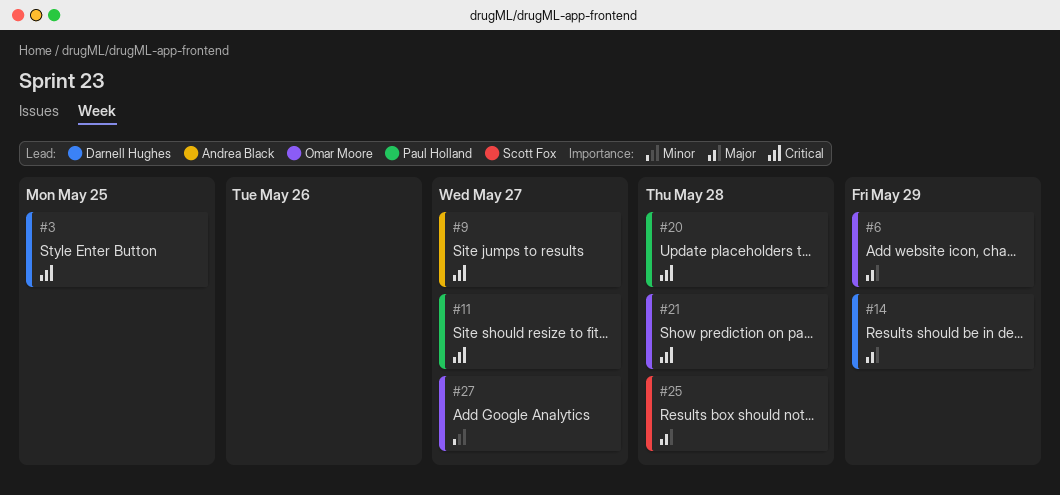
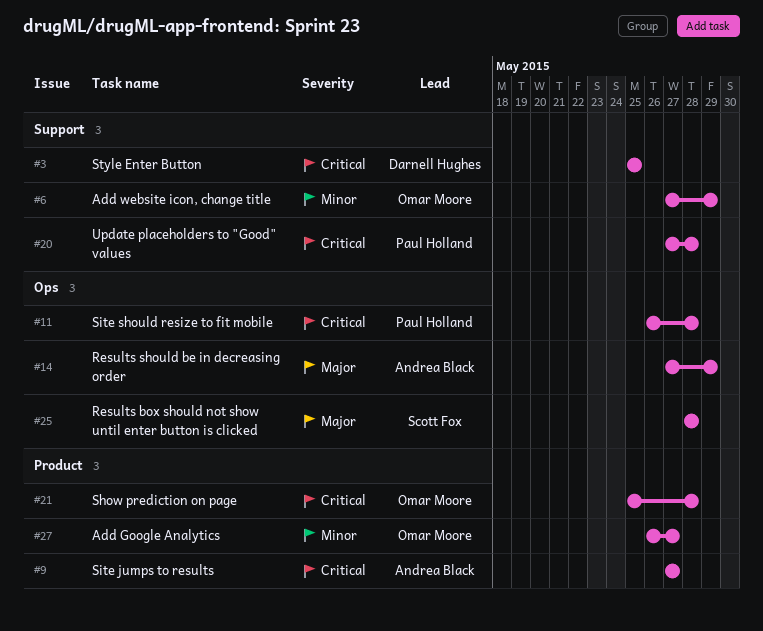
#6, priority: Major -> Minor
#11, due: May 27 -> May 28
#14, owner: Darnell Hughes -> Andrea Black

